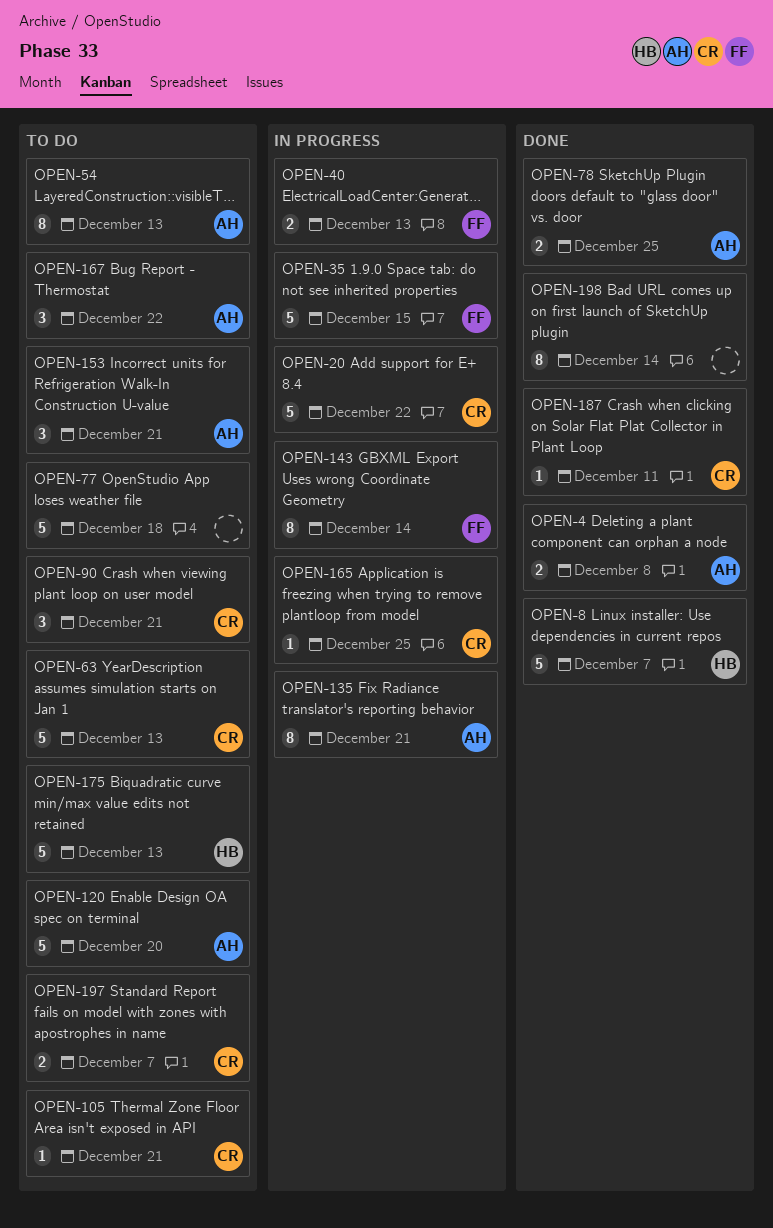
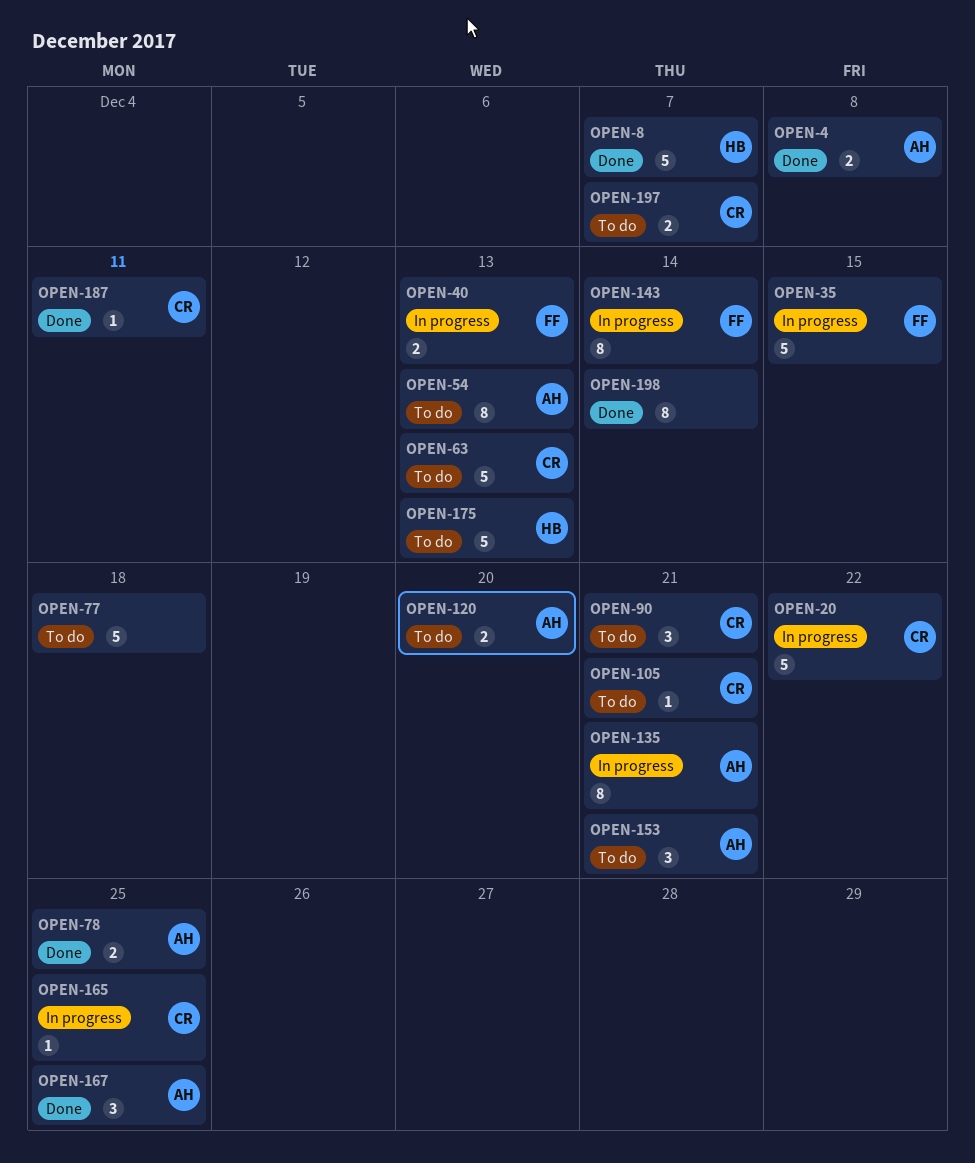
OPEN-120, estimate: 5 -> 2
OPEN-167, status: To do -> Done
OPEN-167, due: Dec 22 -> Dec 25

